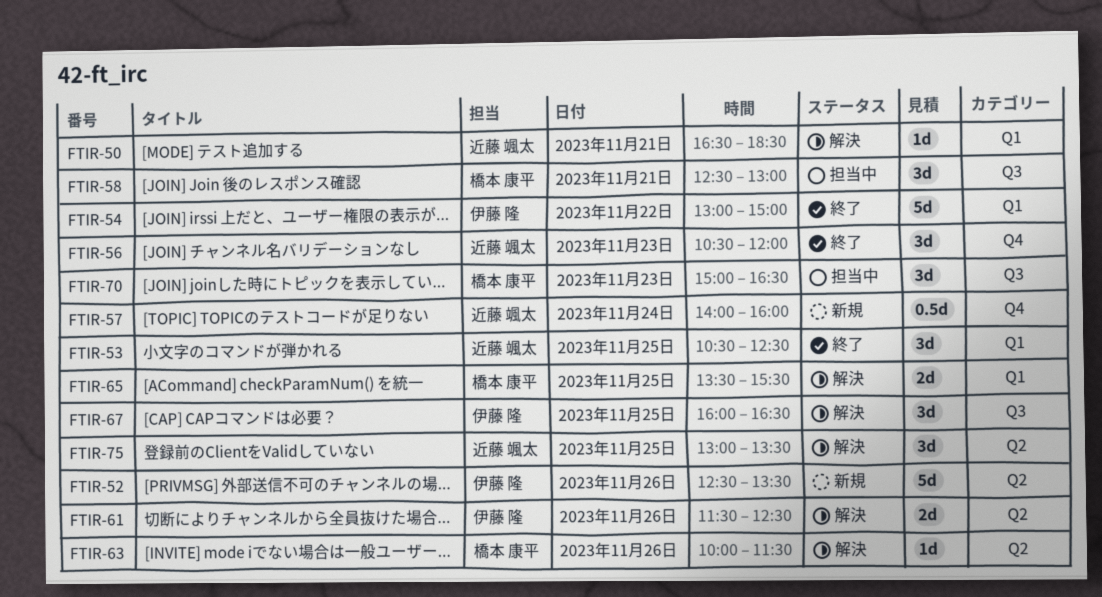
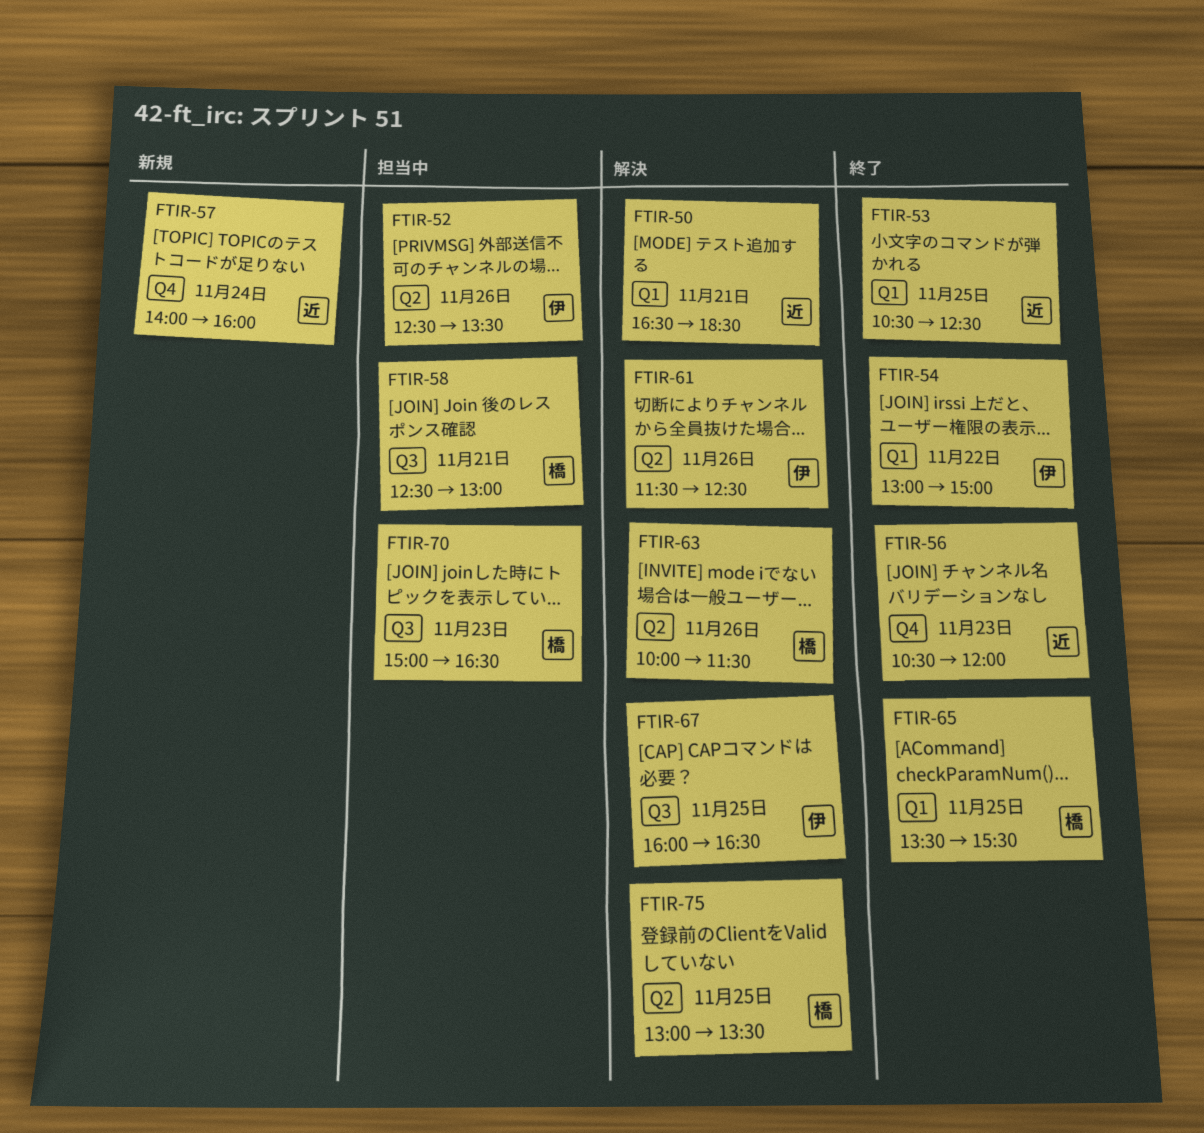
FTIR-52, status: 新規 -> 担当中
FTIR-65, status: 解決 -> 終了
FTIR-75, owner: 近藤 颯太 -> 橋本 康平

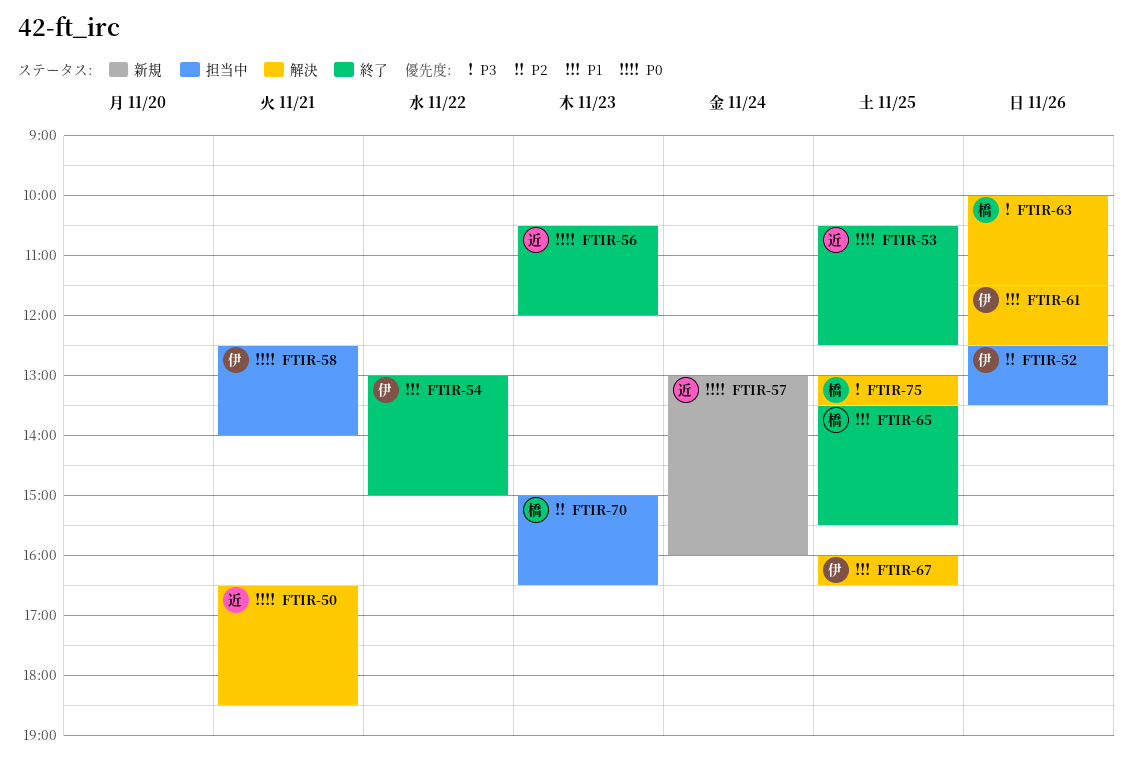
FTIR-57, begins: 14:00 -> 13:00
FTIR-58, owner: 橋 -> 伊
FTIR-58, ends: 13:00 -> 14:00

